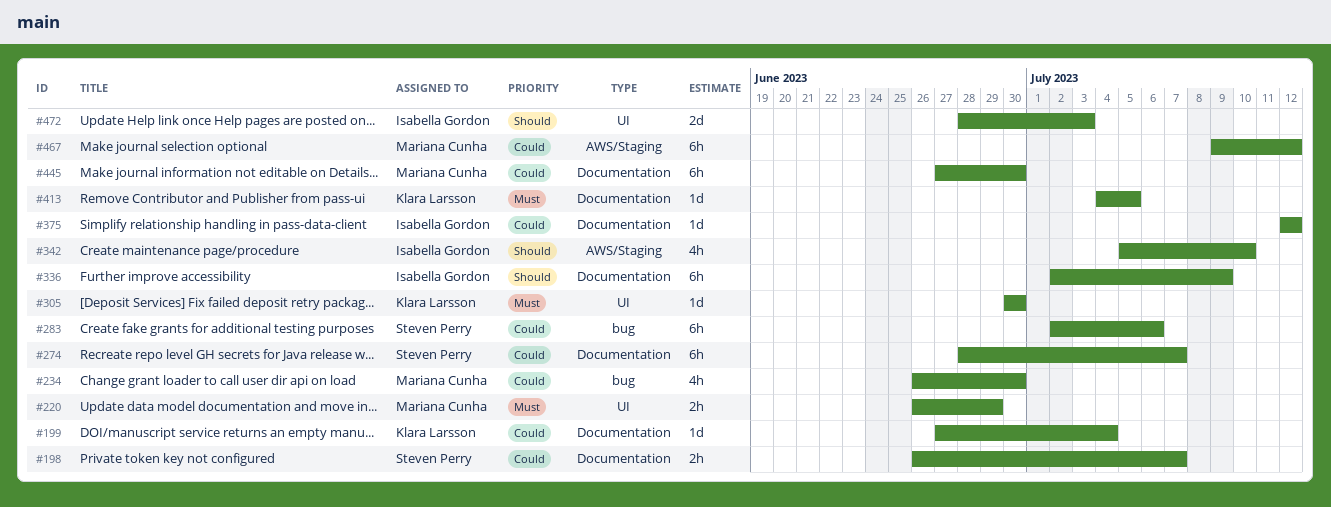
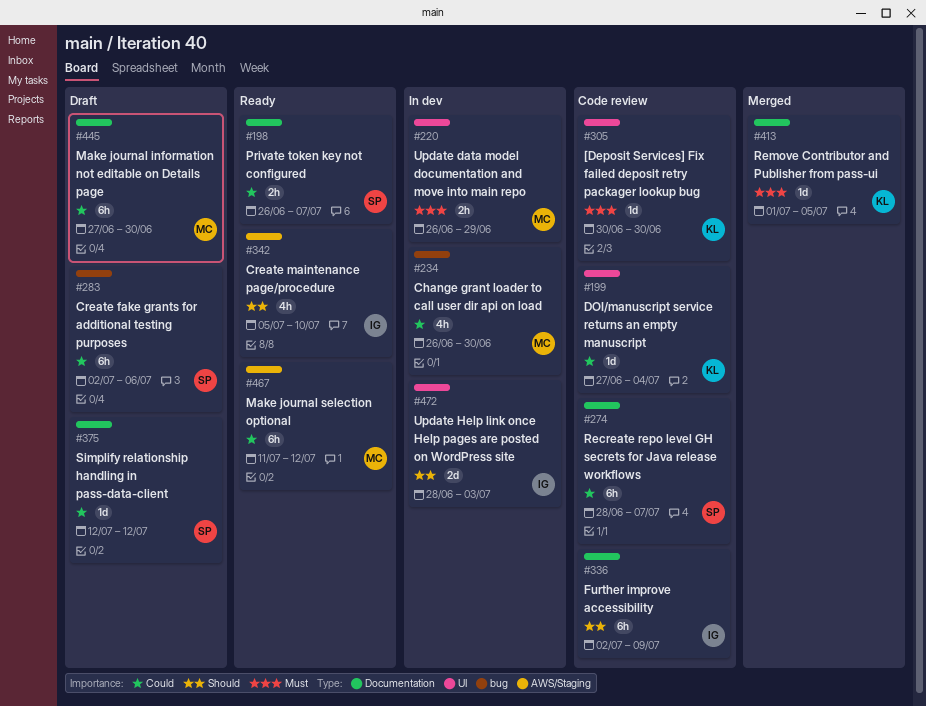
#199, label: Documentation -> UI
#375, owner: Isabella Gordon -> Steven Perry
#413, start: Jul 4 -> Jul 1
#467, start: Jul 9 -> Jul 11

